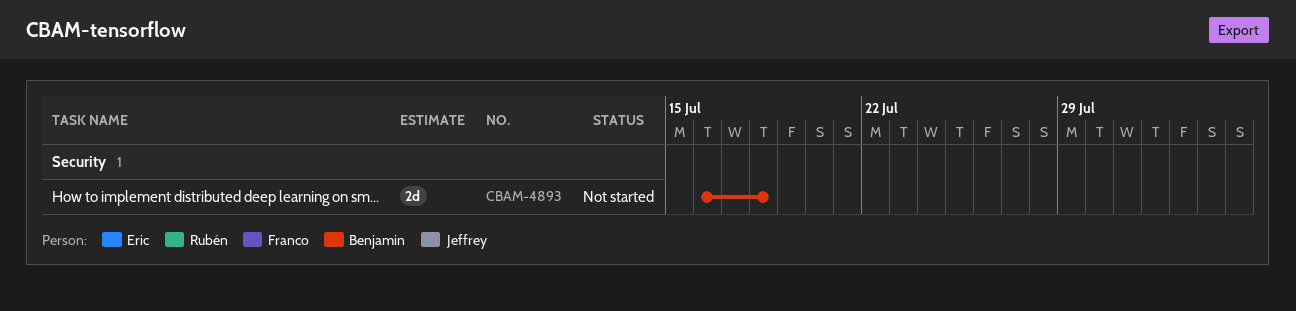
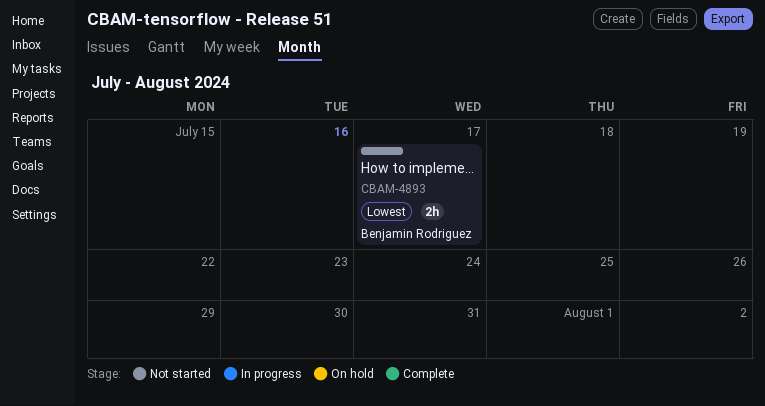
CBAM-4893, estimate: 2d -> 2h
CBAM-4893, due: Jul 18 -> Jul 17

